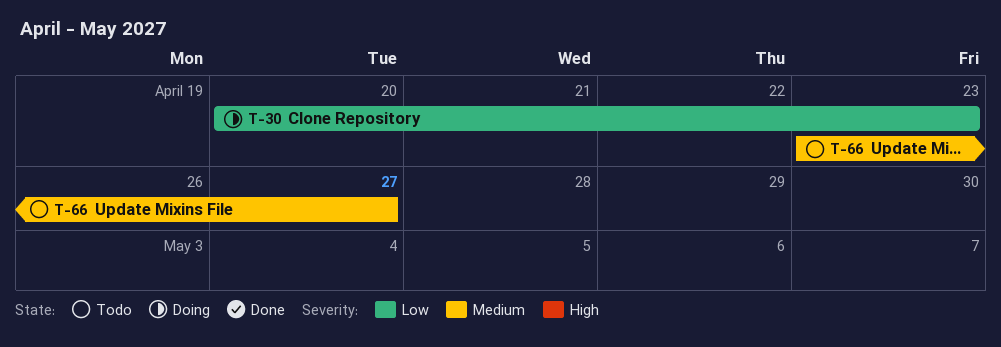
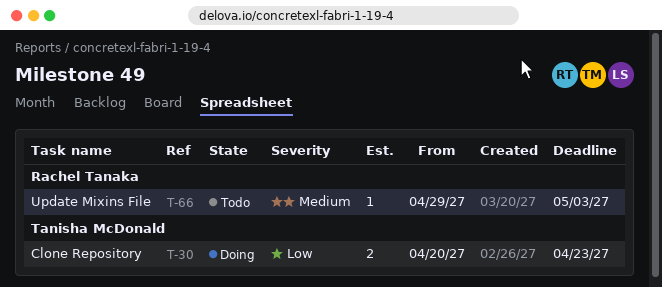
T-66, start: Apr 23 -> Apr 29
T-66, due: Apr 27 -> May 3

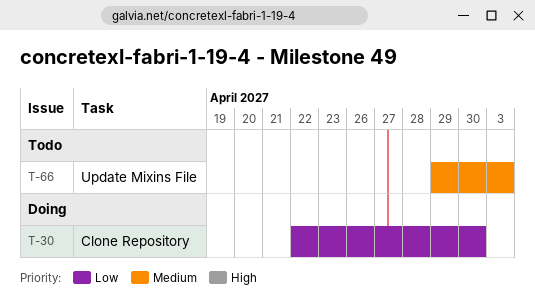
T-30, start: Apr 20 -> Apr 22
T-30, due: Apr 23 -> Apr 30

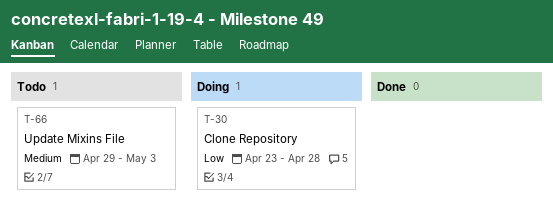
T-30, start: Apr 22 -> Apr 23
T-30, due: Apr 30 -> Apr 28

